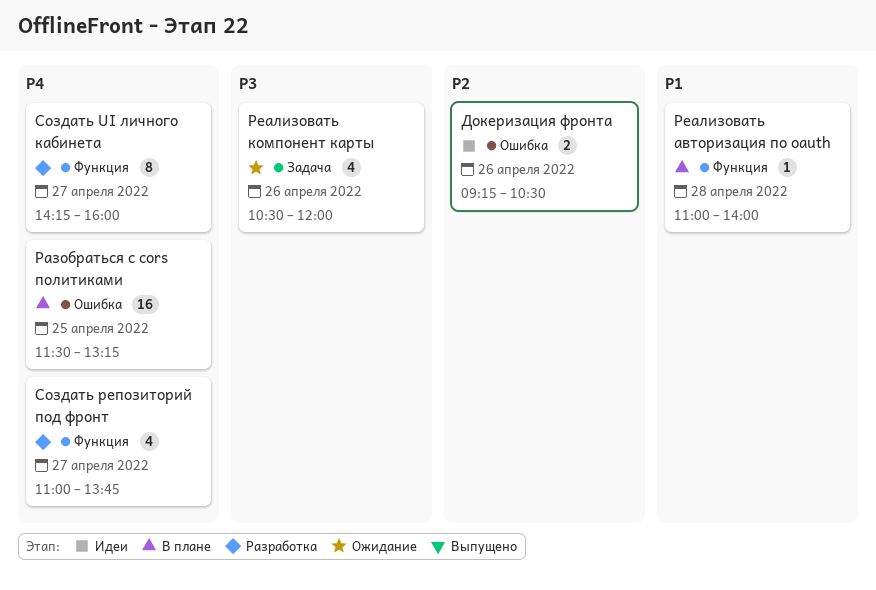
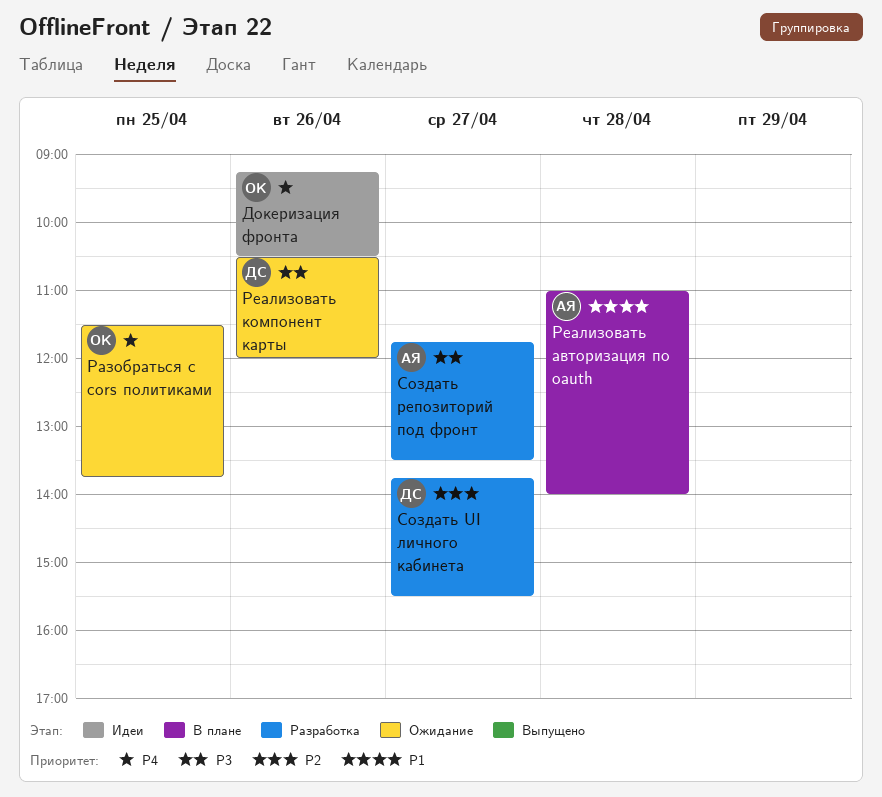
Докеризация фронта, priority: P2 -> P4
Разобраться с cors политиками, status: В плане -> Ожидание
Разобраться с cors политиками, ends: 13:15 -> 13:45
Создать UI личного кабинета, priority: P4 -> P2
Создать UI личного кабинета, begins: 14:15 -> 13:45
Создать UI личного кабинета, ends: 16:00 -> 15:30
Создать репозиторий под фронт, priority: P4 -> P3
Создать репозиторий под фронт, begins: 11:00 -> 11:45
Создать репозиторий под фронт, ends: 13:45 -> 13:30

